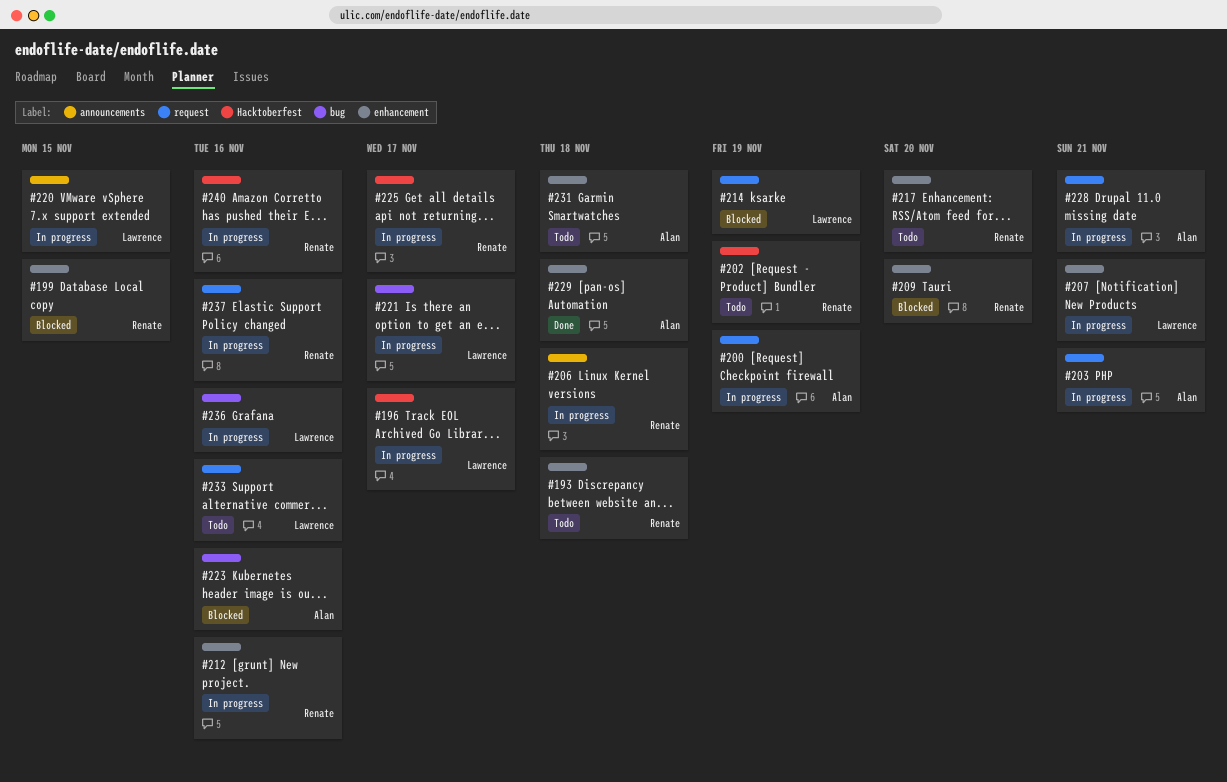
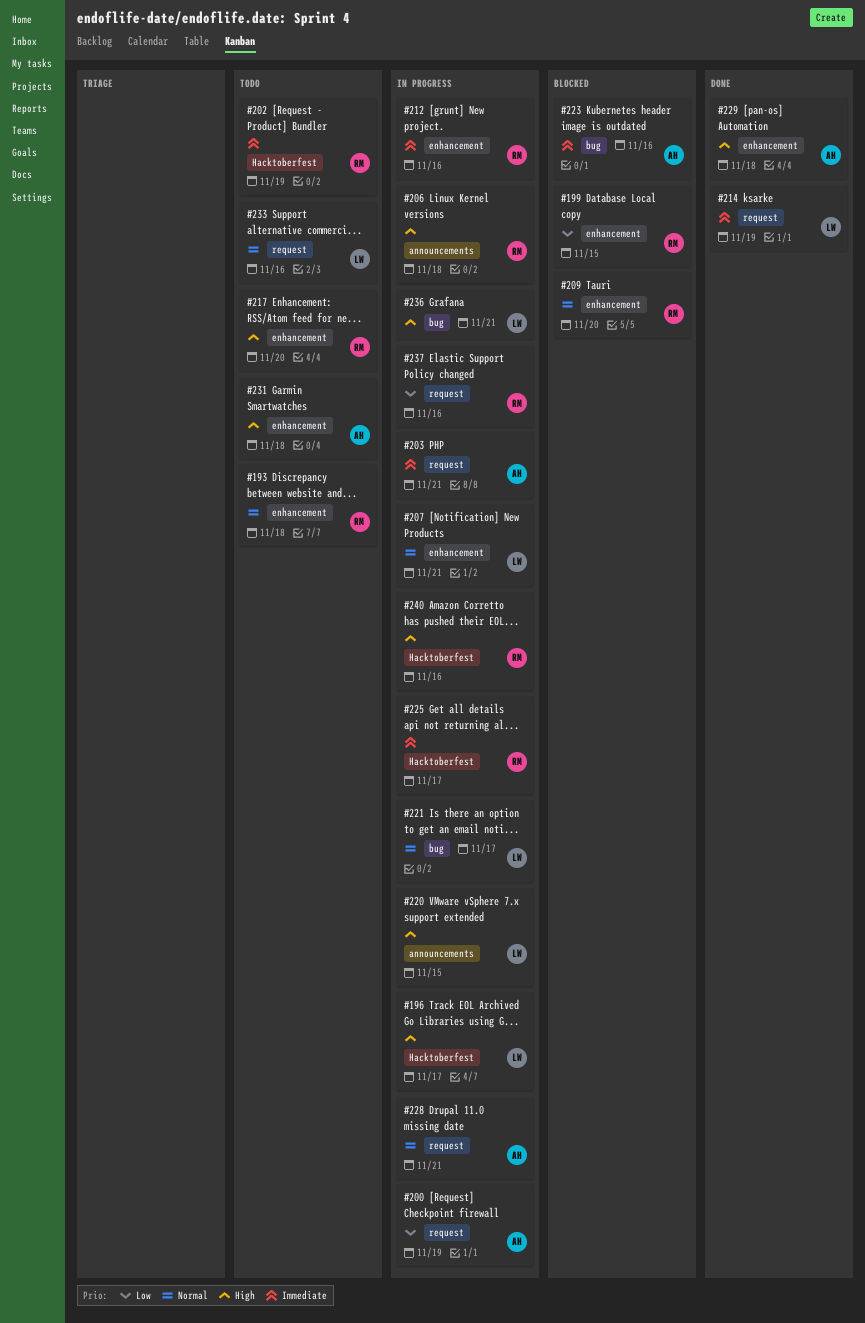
#214, status: Blocked -> Done
#236, due: Nov 16 -> Nov 21

